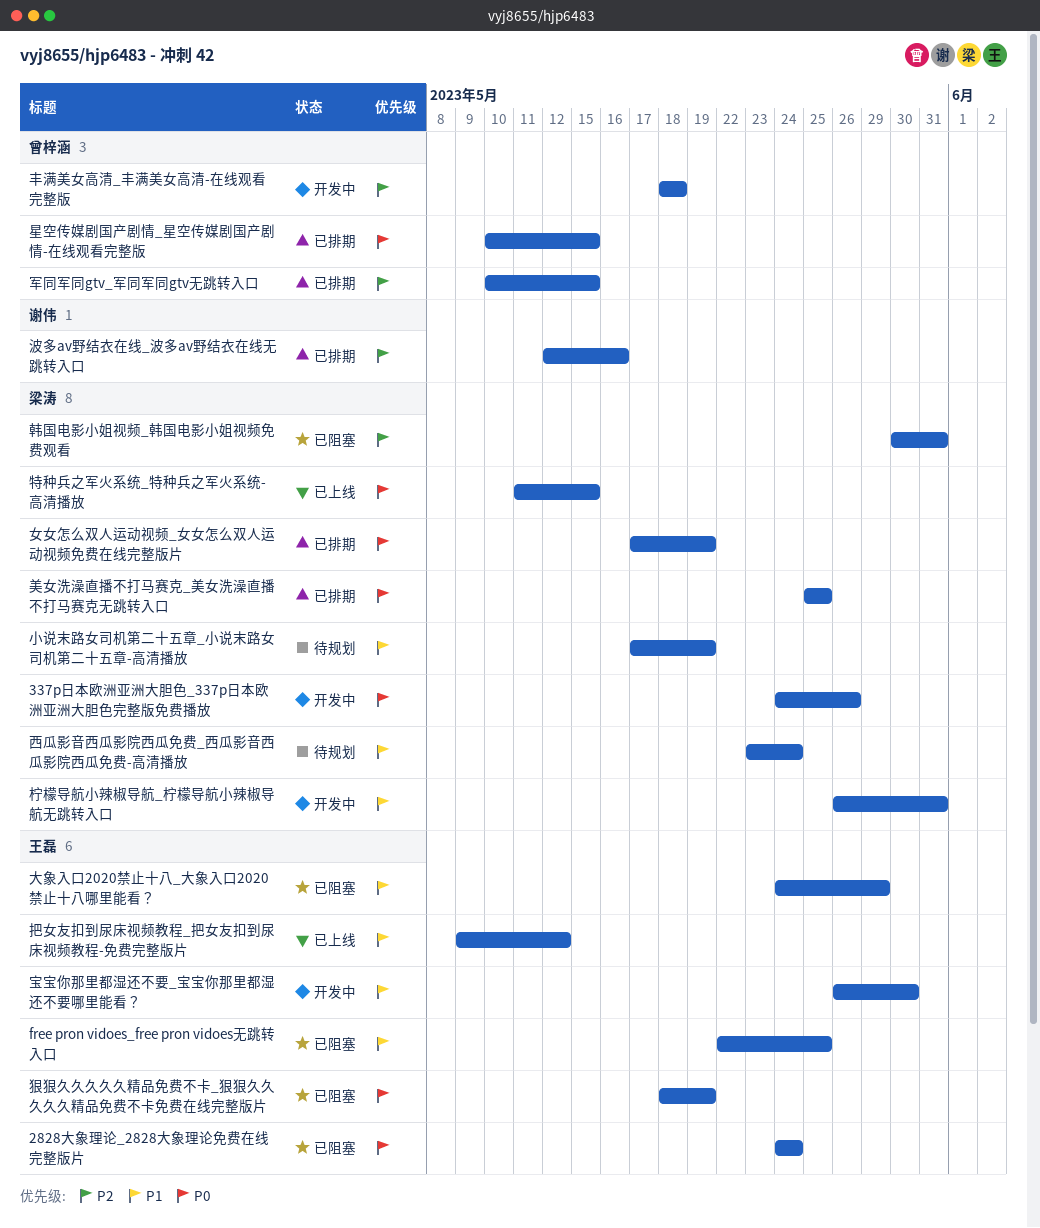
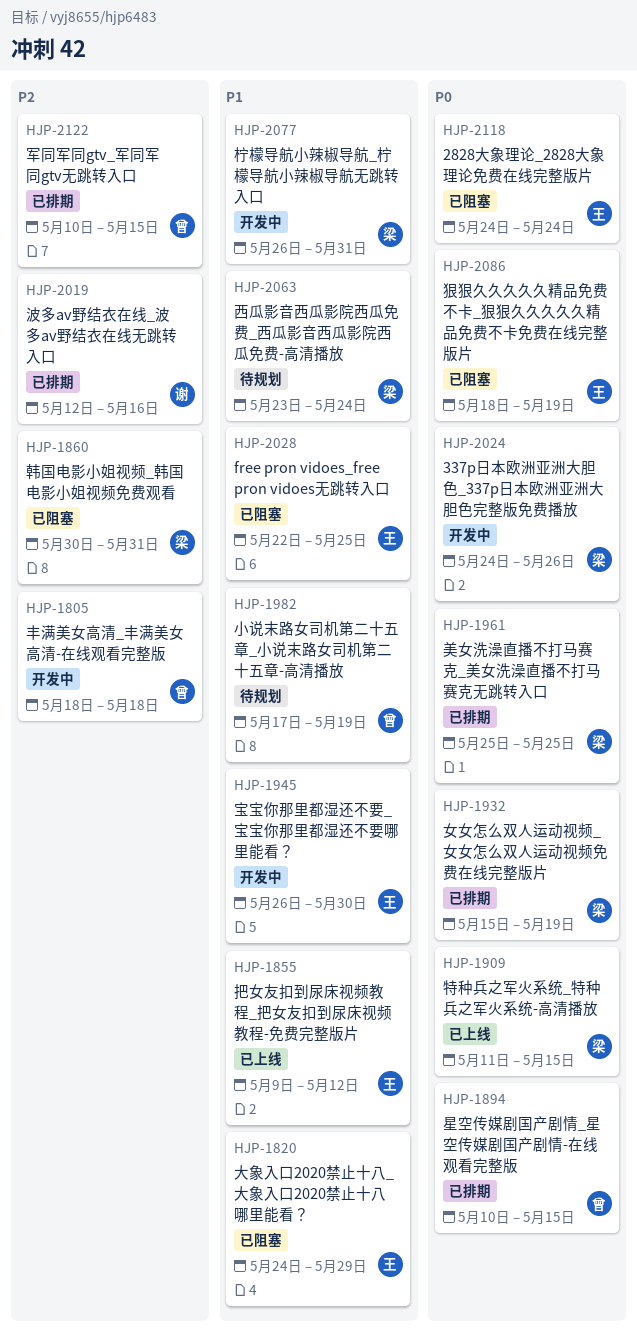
女女怎么双人运动视频_女女怎么双人运动视频免费在线完整版片, start: May 17 -> May 15
小说末路女司机第二十五章_小说末路女司机第二十五章-高清播放, owner: 梁涛 -> 曾梓涵

